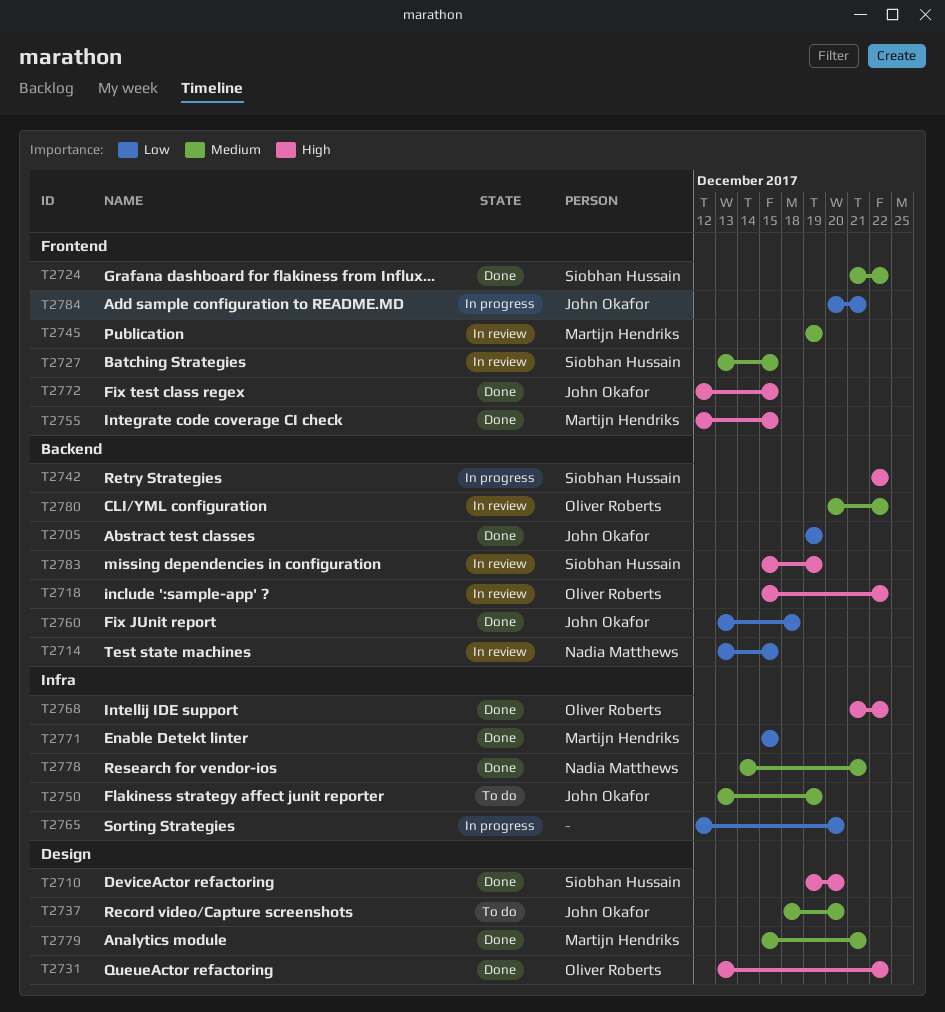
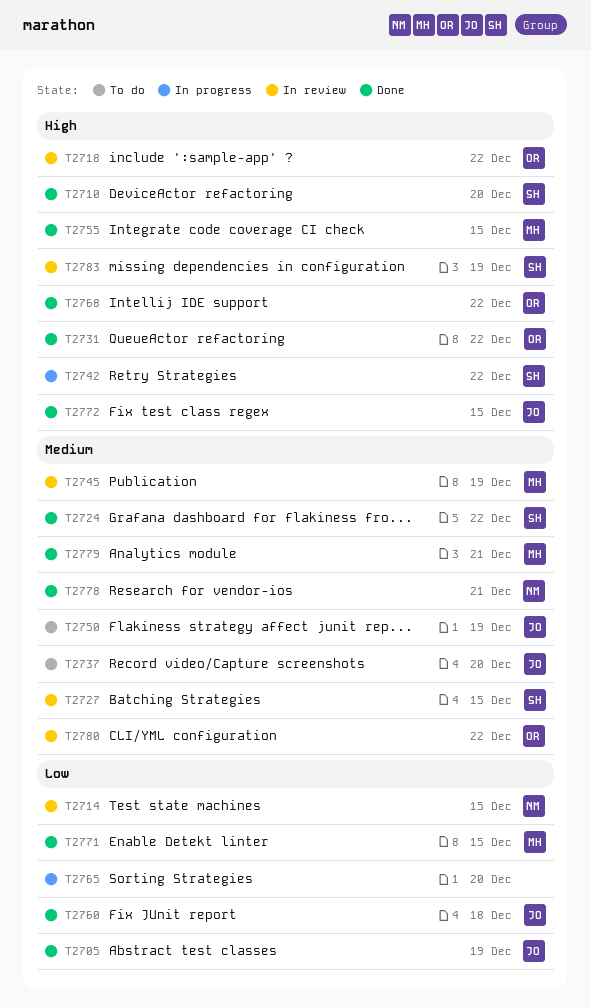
T2784: present -> none

